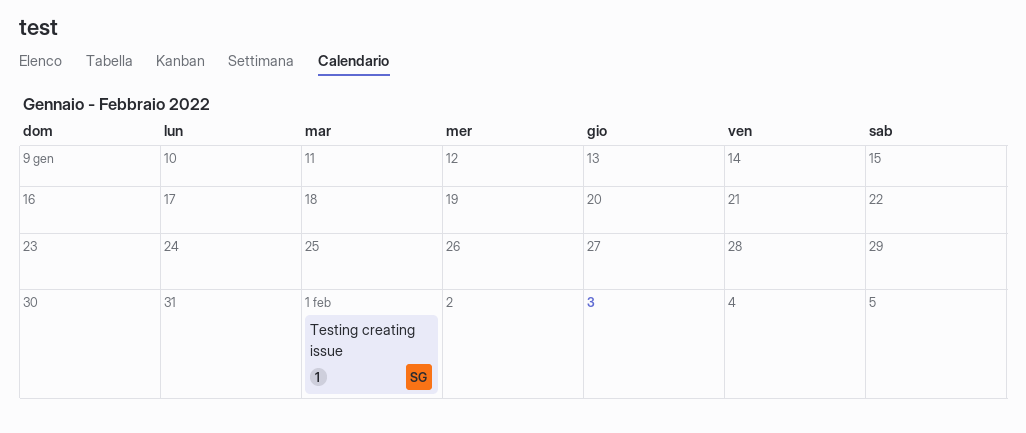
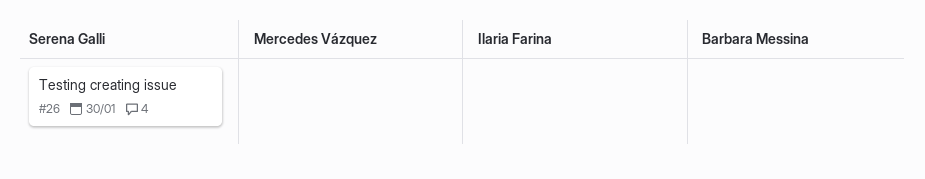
Testing creating issue, due: Feb 1 -> Jan 30

